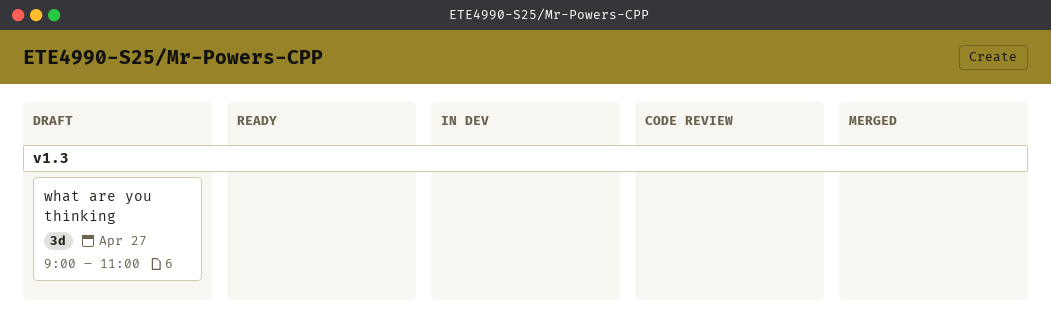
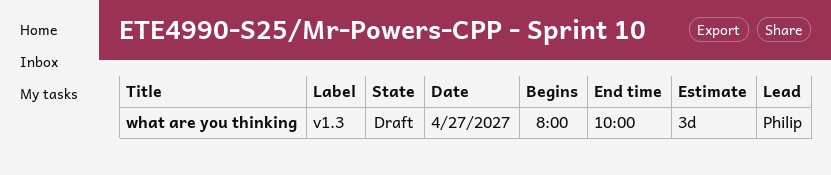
what are you thinking, begins: 09:00 -> 08:00
what are you thinking, ends: 11:00 -> 10:00

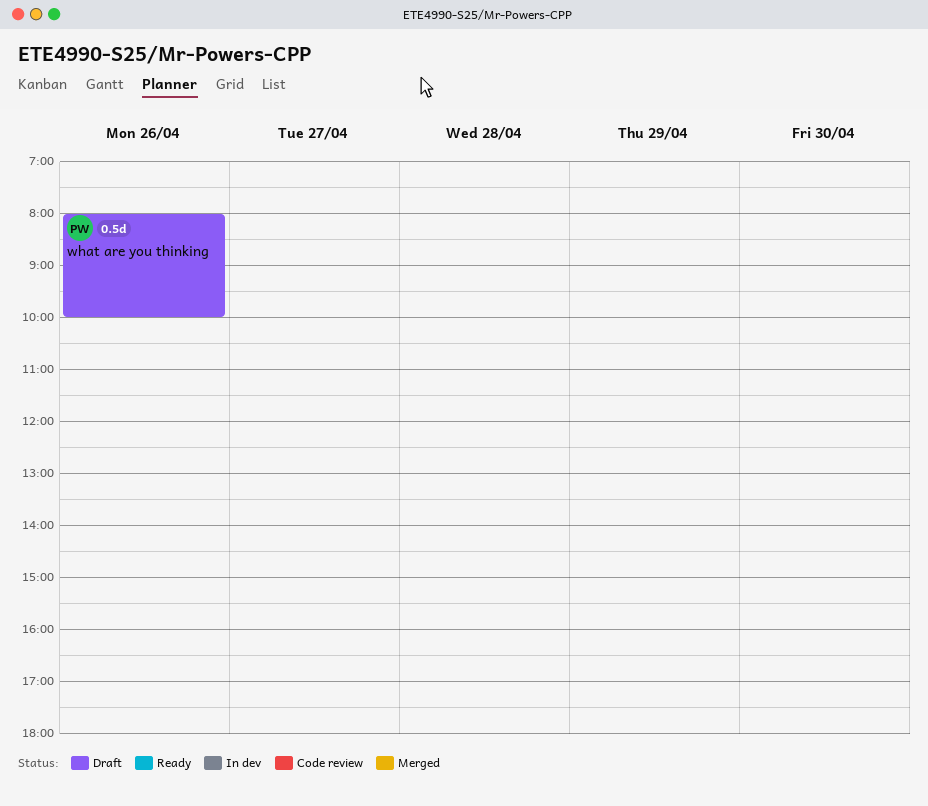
what are you thinking, estimate: 3d -> 0.5d
what are you thinking, day: Apr 27 -> Apr 26

